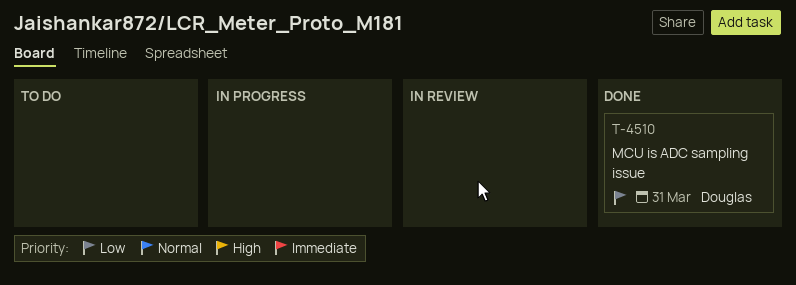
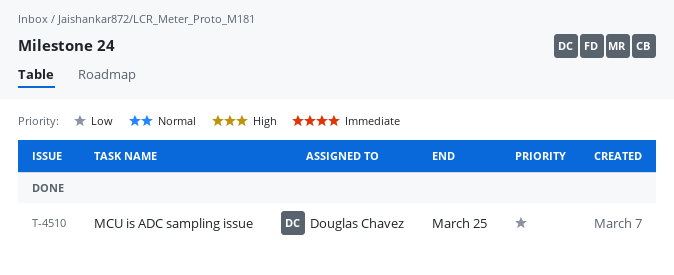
T-4510, due: Mar 31 -> Mar 25

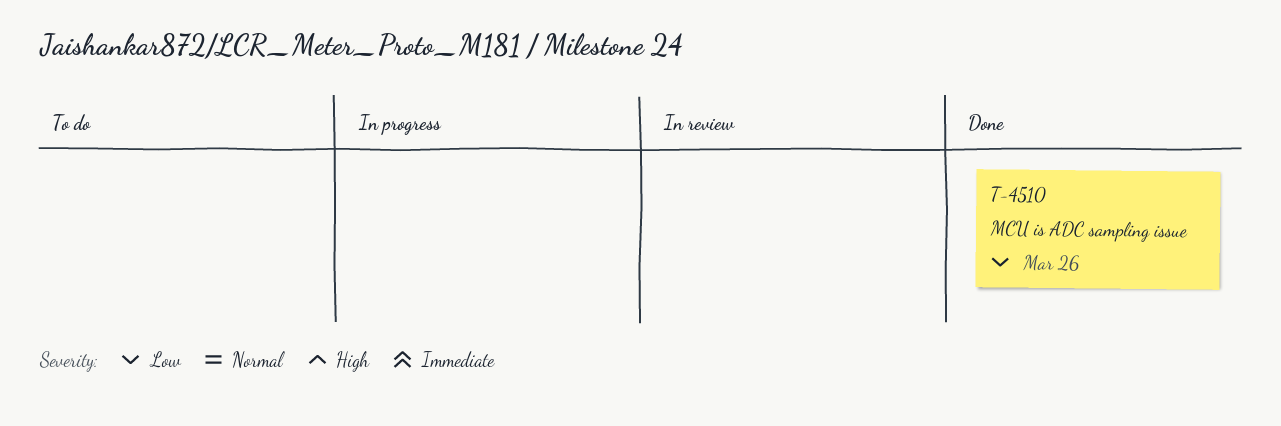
T-4510, due: Mar 25 -> Mar 26

